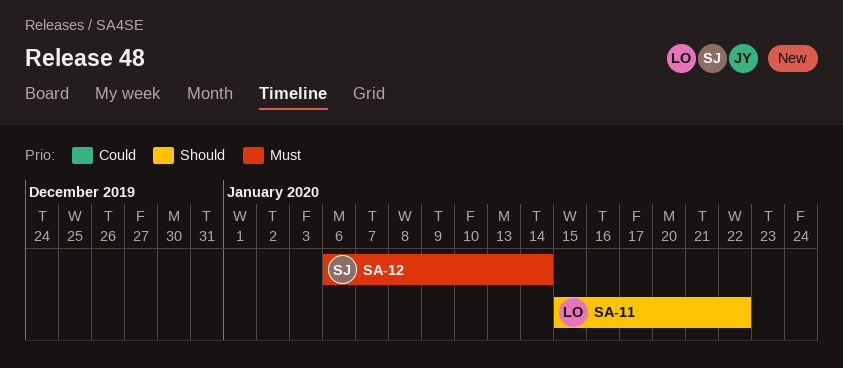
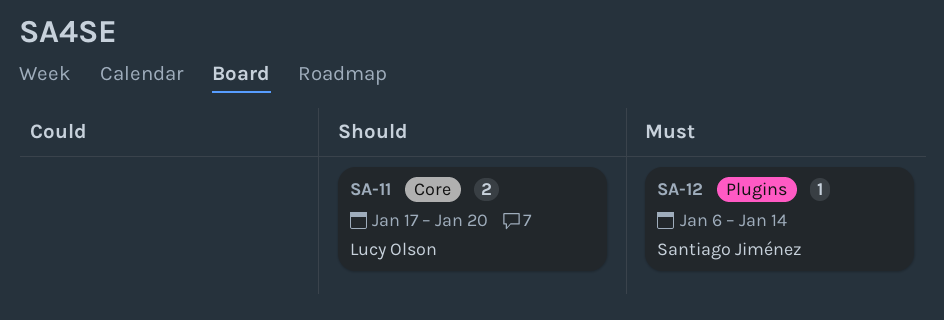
SA-11, start: Jan 15 -> Jan 17
SA-11, due: Jan 22 -> Jan 20

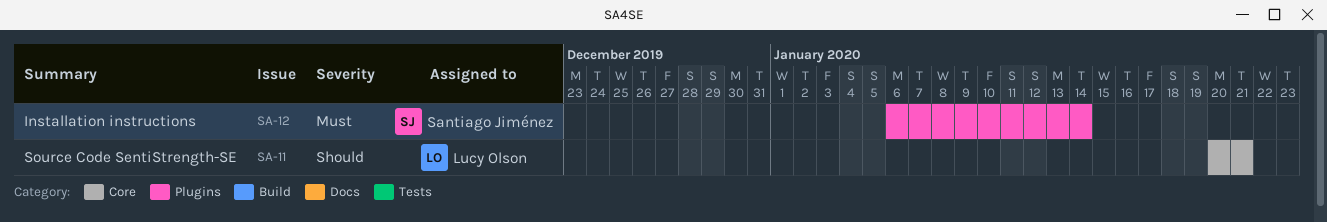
SA-11, start: Jan 17 -> Jan 20
SA-11, due: Jan 20 -> Jan 21

